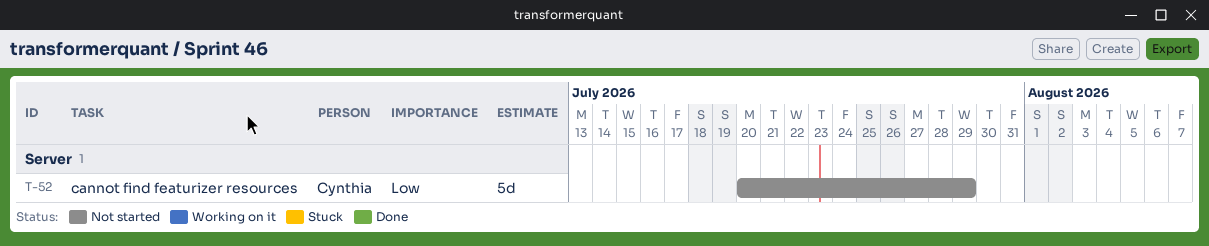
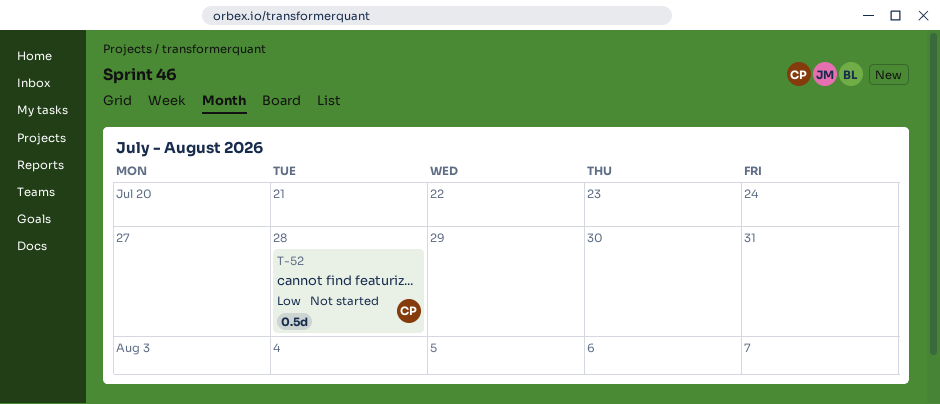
T-52, estimate: 5d -> 0.5d
T-52, due: Jul 29 -> Jul 28

